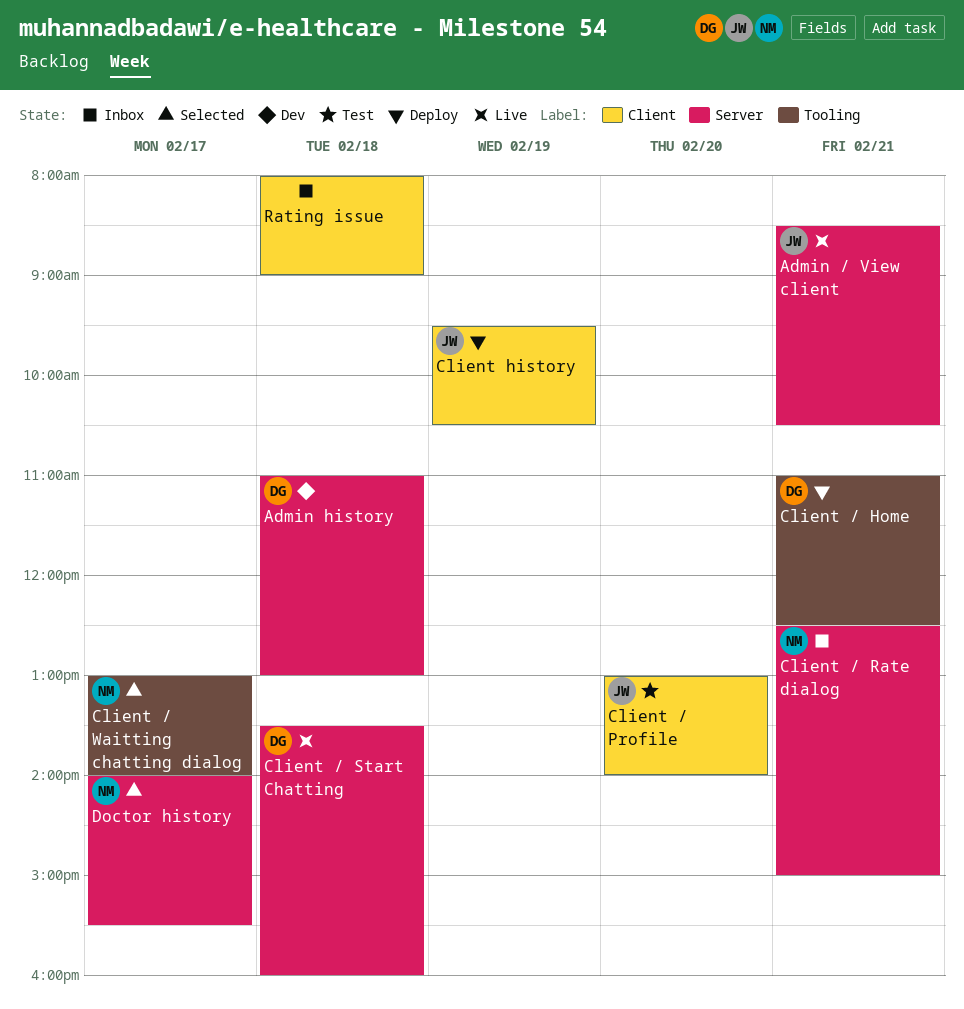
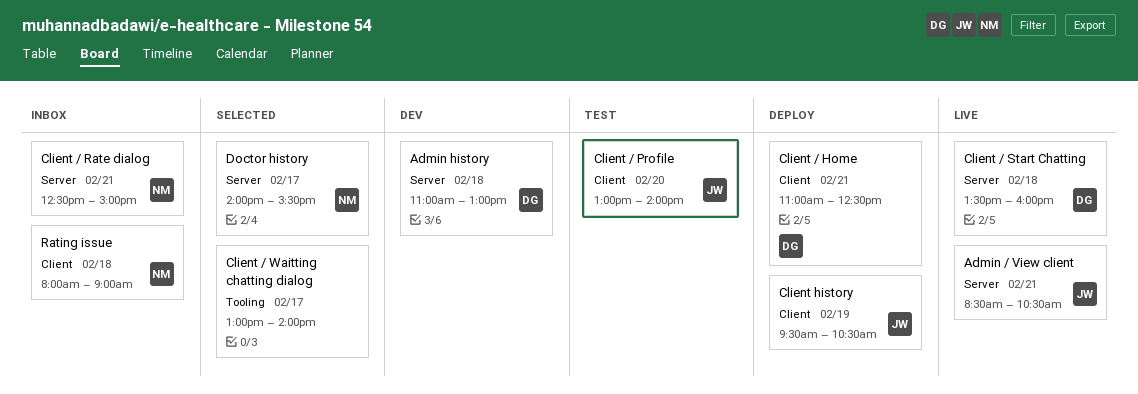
Client / Home, label: Tooling -> Client
Client / Waitting chatting dialog, owner: NM -> none
Rating issue, owner: none -> NM

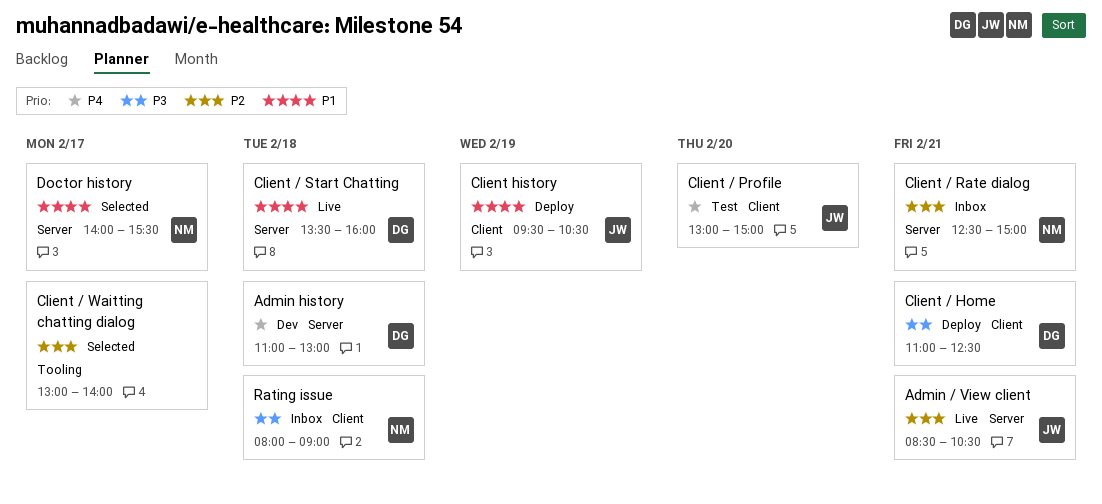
Client / Profile, ends: 14:00 -> 15:00

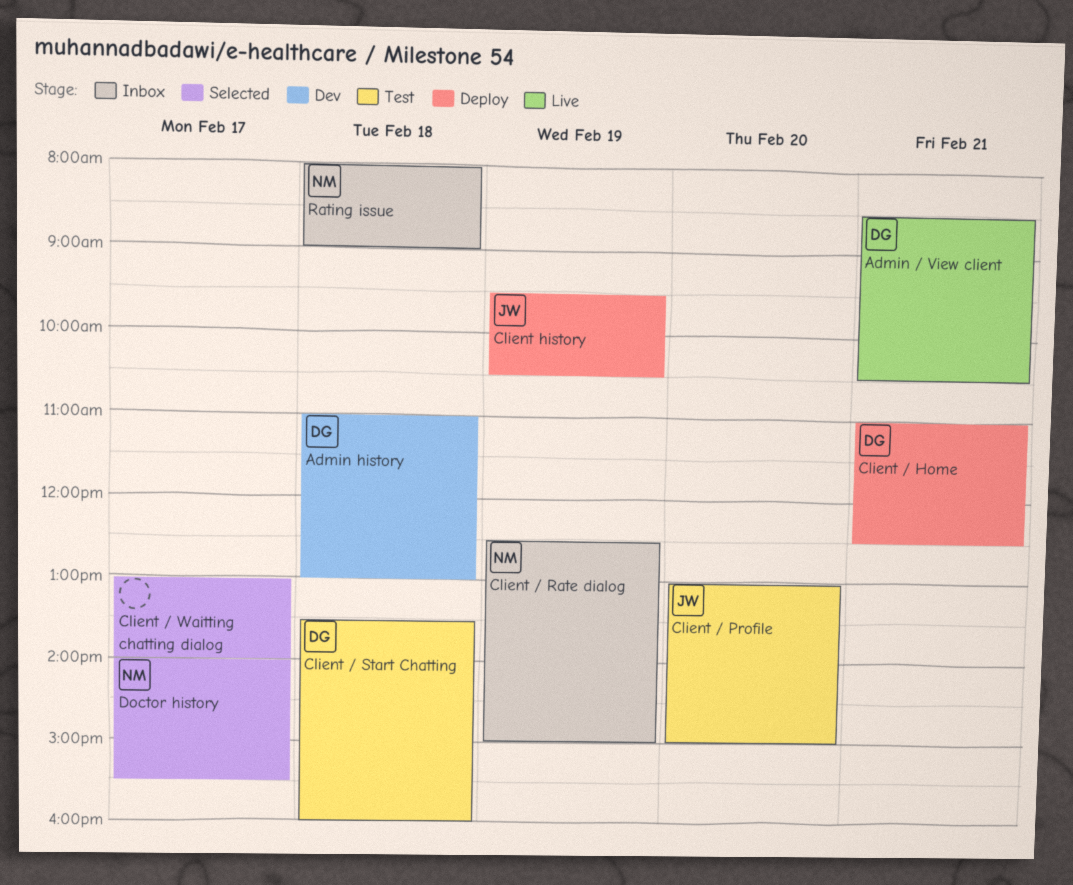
Admin / View client, owner: JW -> DG
Client / Rate dialog, day: Feb 21 -> Feb 19
Client / Start Chatting, status: Live -> Test

